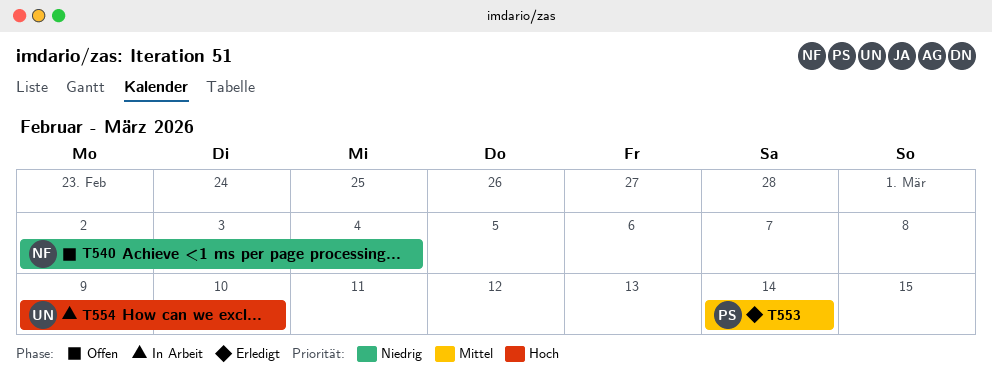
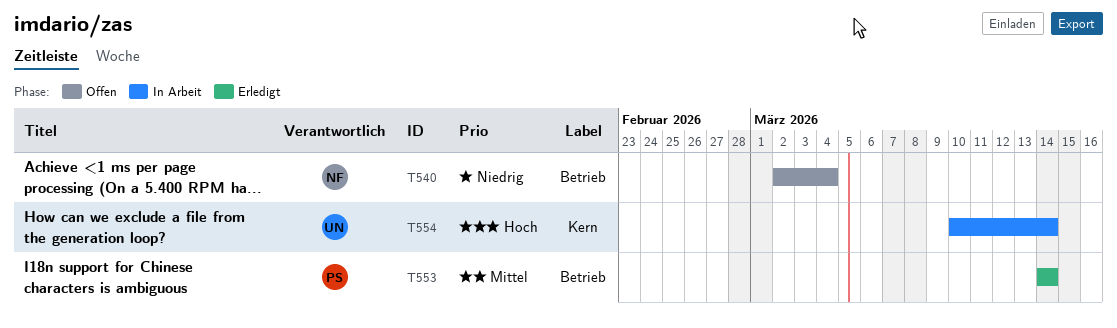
T554, start: Mar 9 -> Mar 10
T554, due: Mar 10 -> Mar 14

